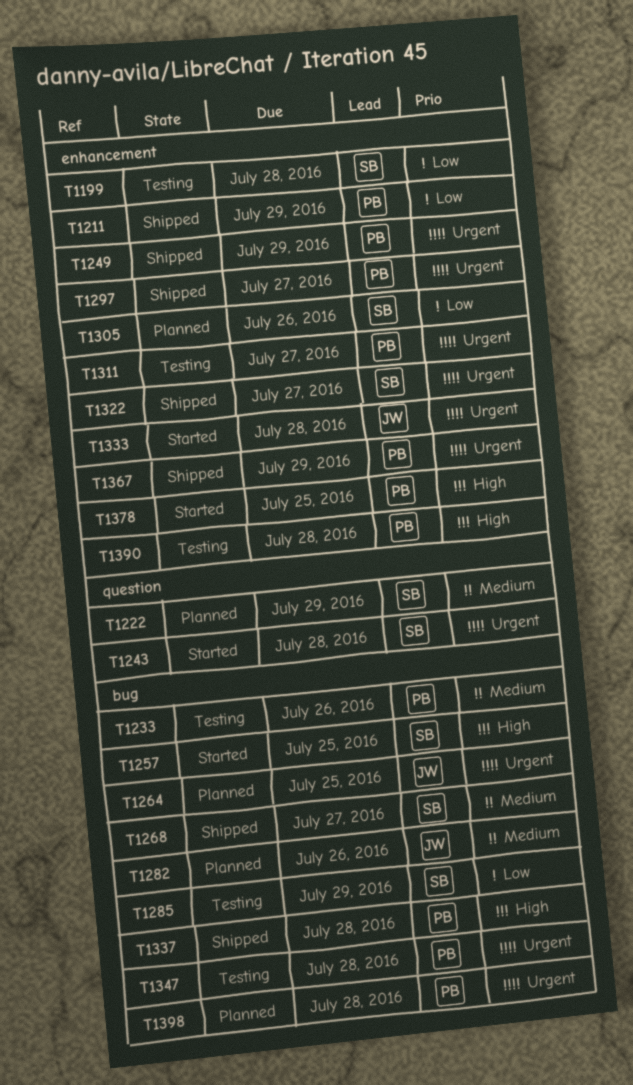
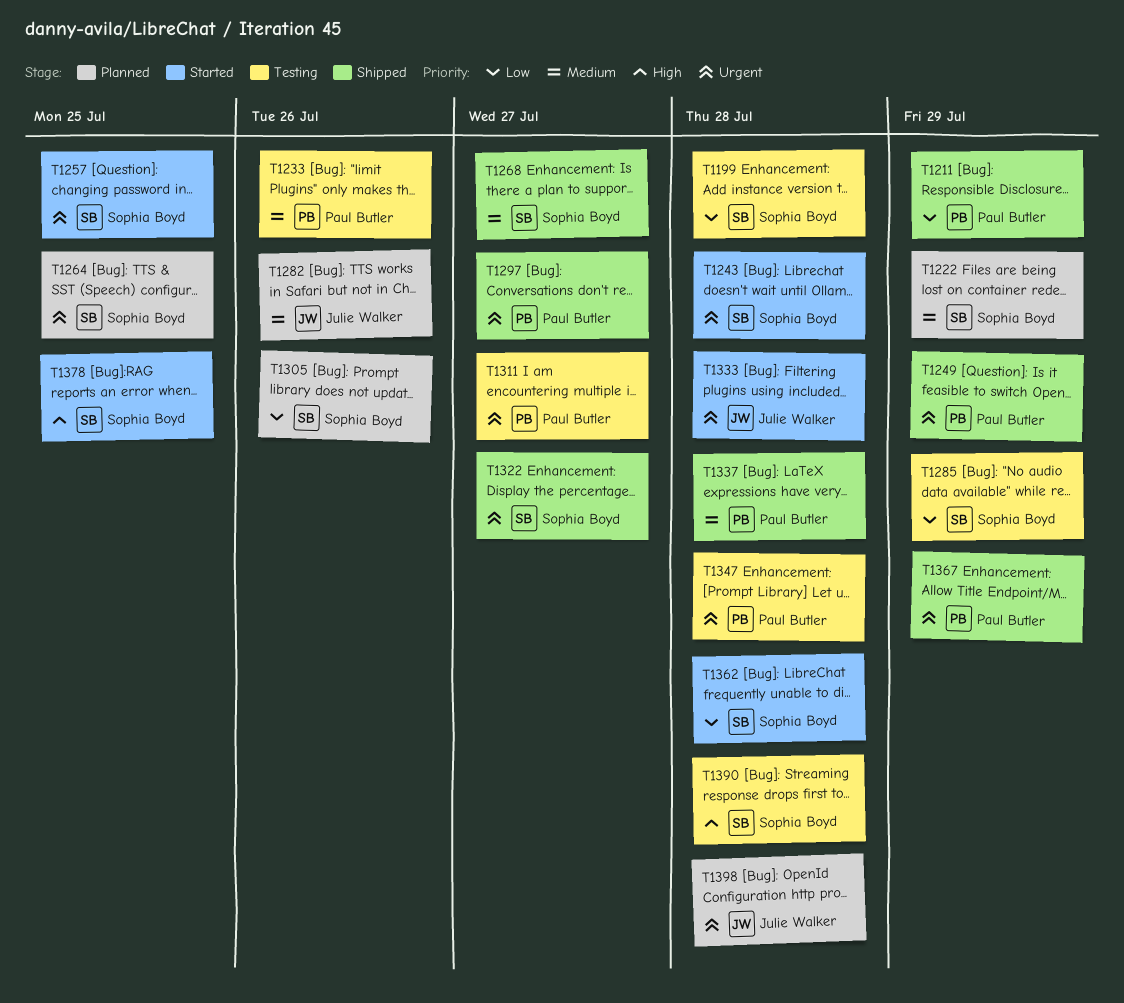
T1257, priority: High -> Urgent
T1264, owner: Julie Walker -> Sophia Boyd
T1337, priority: High -> Medium
T1362: none -> present
T1378, owner: Paul Butler -> Sophia Boyd
T1390, owner: Paul Butler -> Sophia Boyd
T1398, owner: Paul Butler -> Julie Walker

